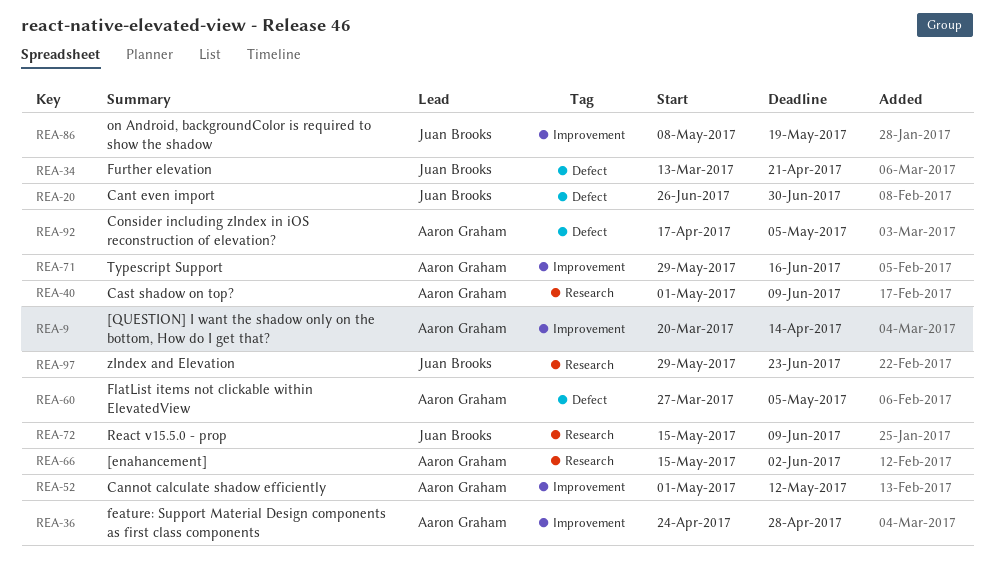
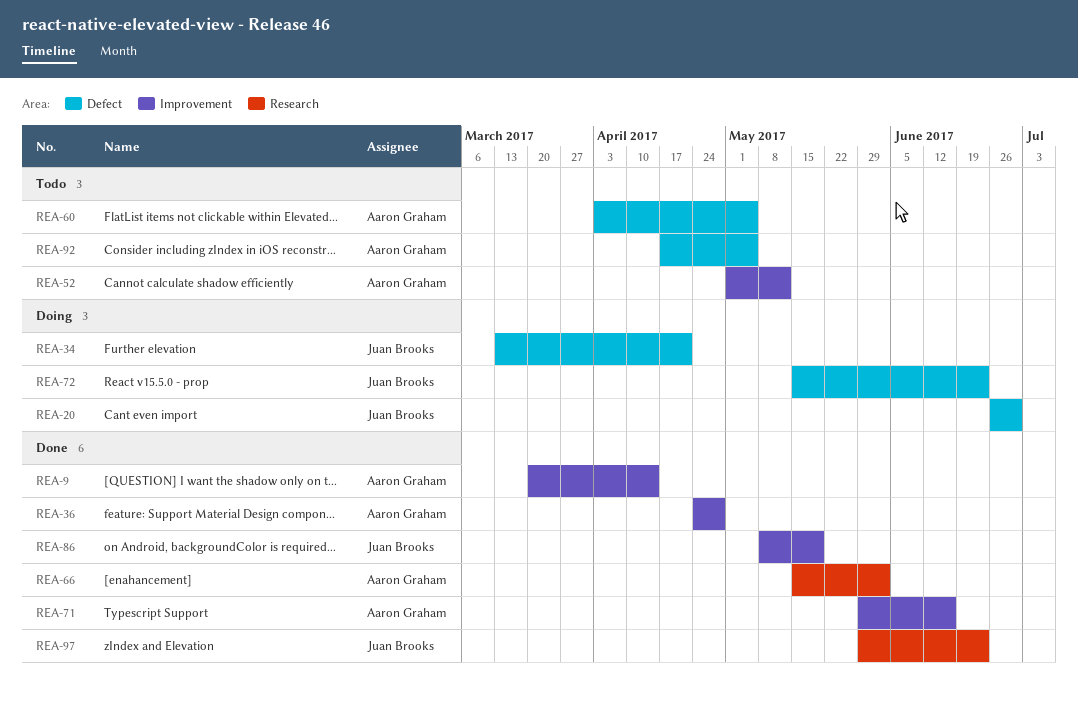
REA-40: present -> none
REA-60, start: Mar 27 -> Apr 3
REA-72, label: Research -> Defect
REA-72, due: Jun 9 -> Jun 23

